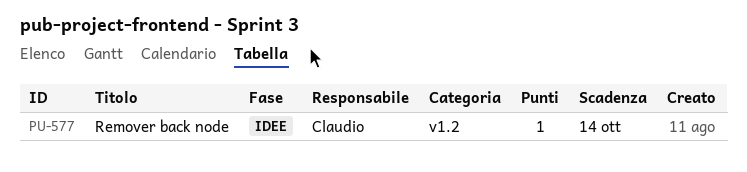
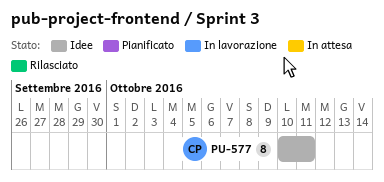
PU-577, estimate: 1 -> 8
PU-577, due: Oct 14 -> Oct 11

